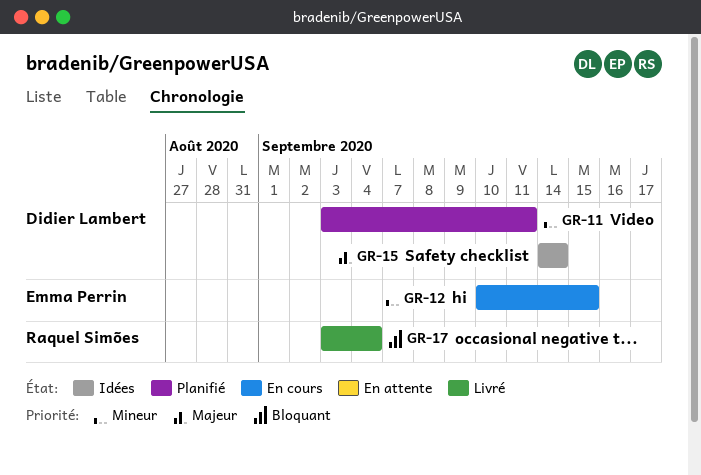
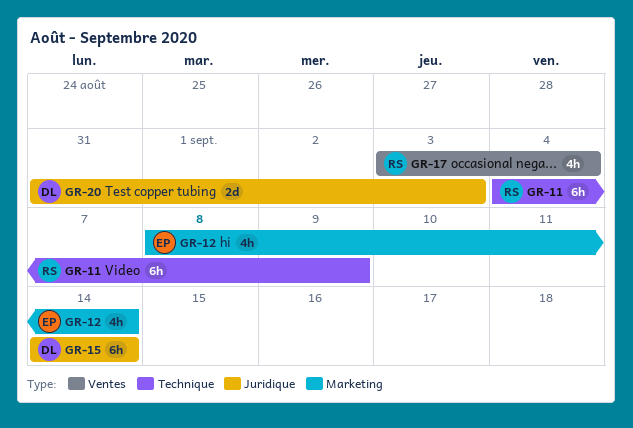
GR-11, owner: Didier Lambert -> Raquel Simões
GR-11, start: Sep 3 -> Sep 4
GR-11, due: Sep 11 -> Sep 9
GR-12, start: Sep 10 -> Sep 8
GR-12, due: Sep 15 -> Sep 14
GR-20: none -> present

